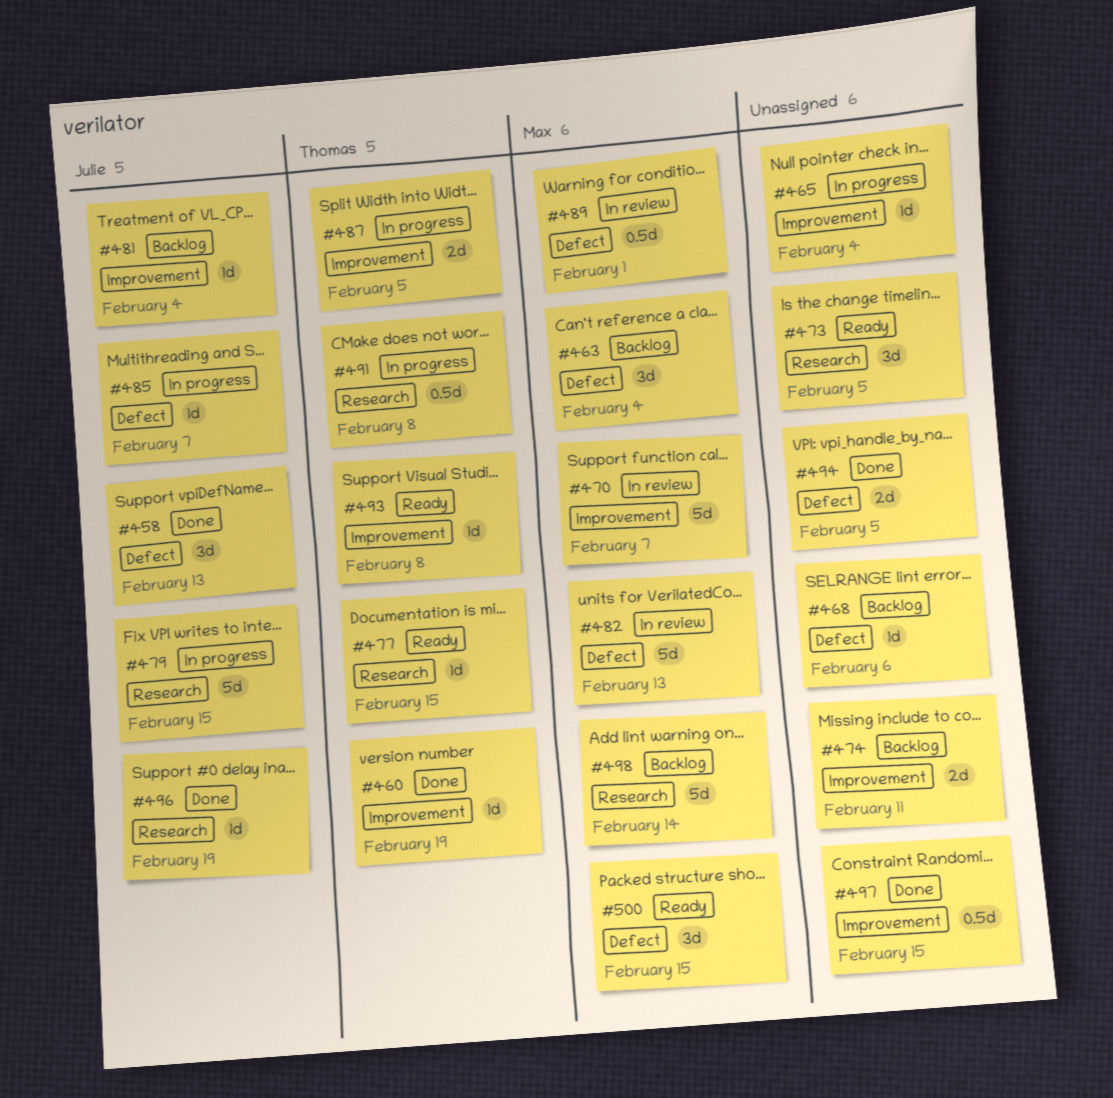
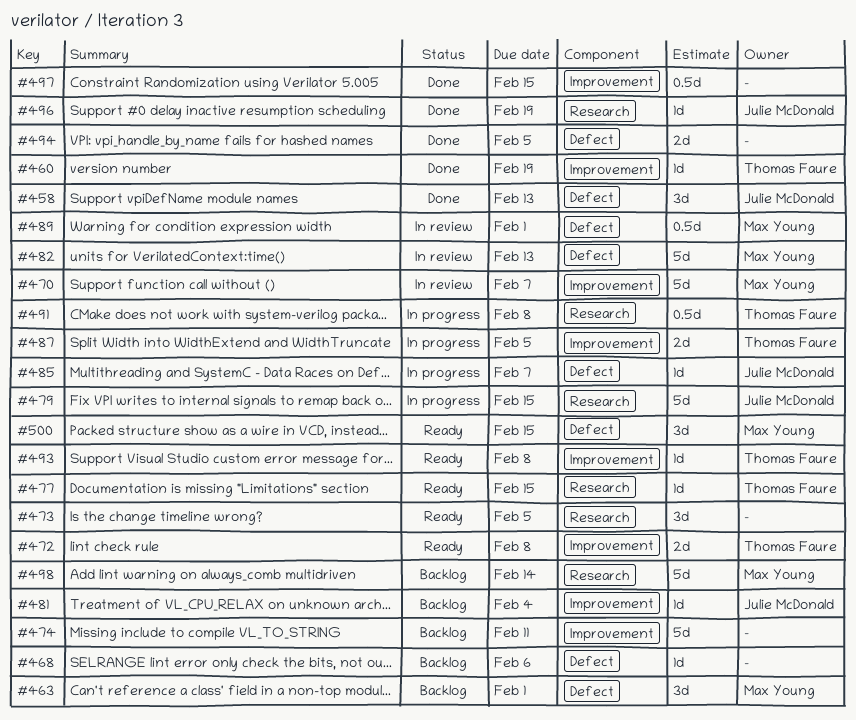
#463, due: Feb 4 -> Feb 1
#465: present -> none
#472: none -> present
#474, estimate: 2d -> 5d

